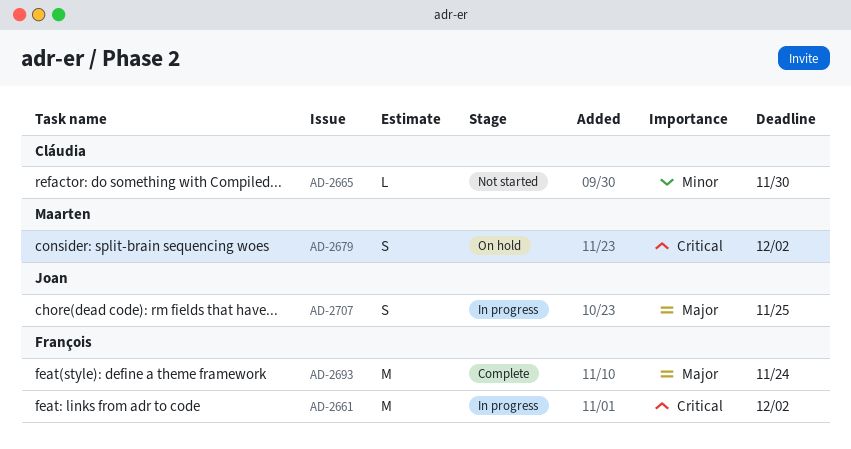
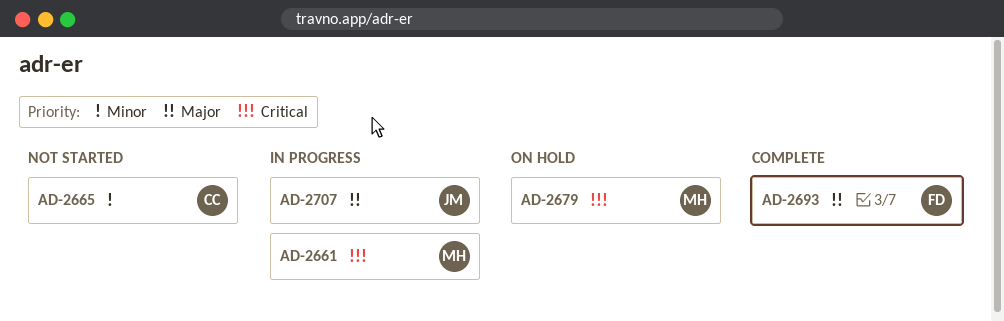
AD-2661, owner: François -> Maarten

